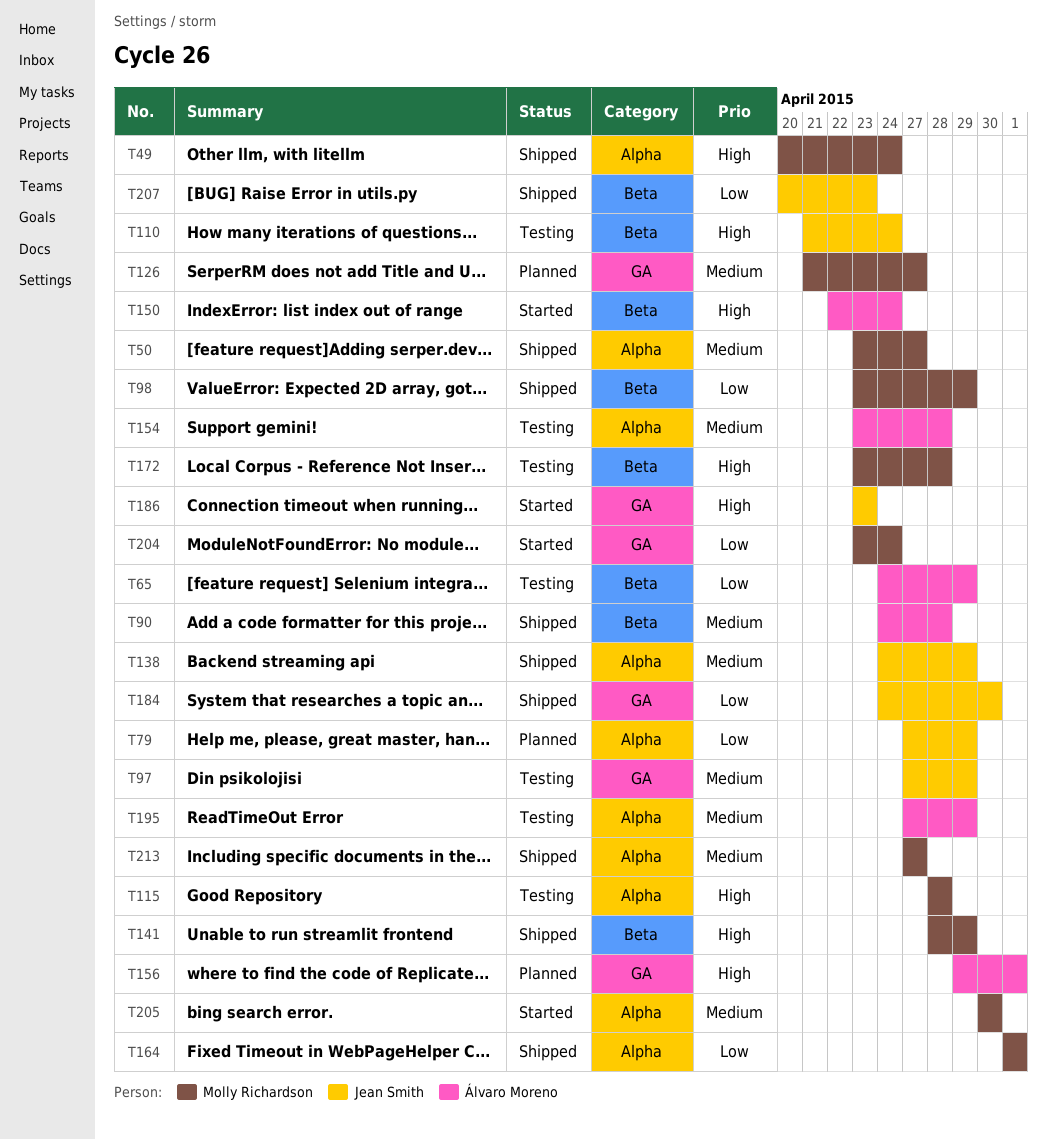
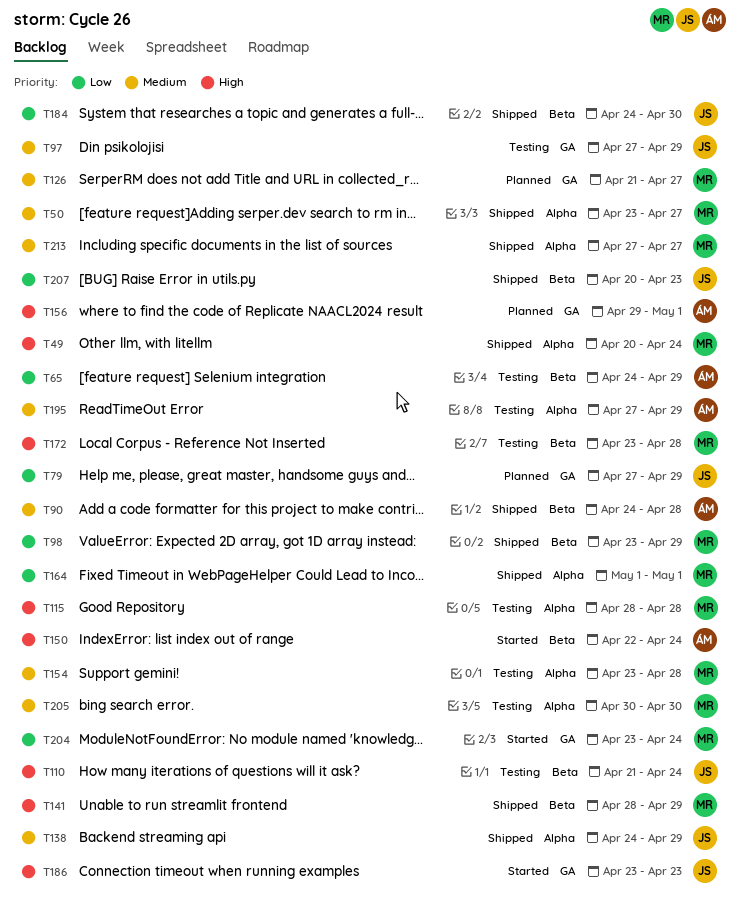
T79, label: Alpha -> GA
T154, owner: Álvaro Moreno -> Molly Richardson
T184, label: GA -> Beta
T205, status: Started -> Testing

